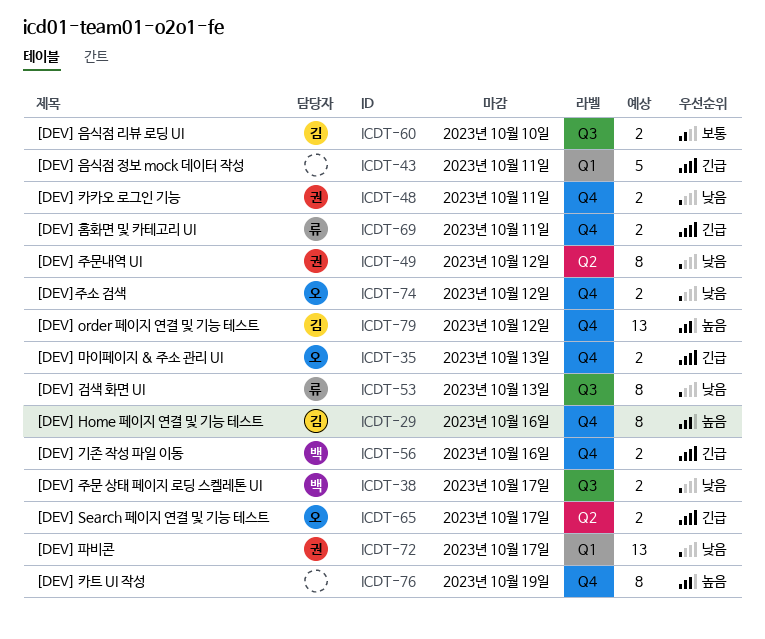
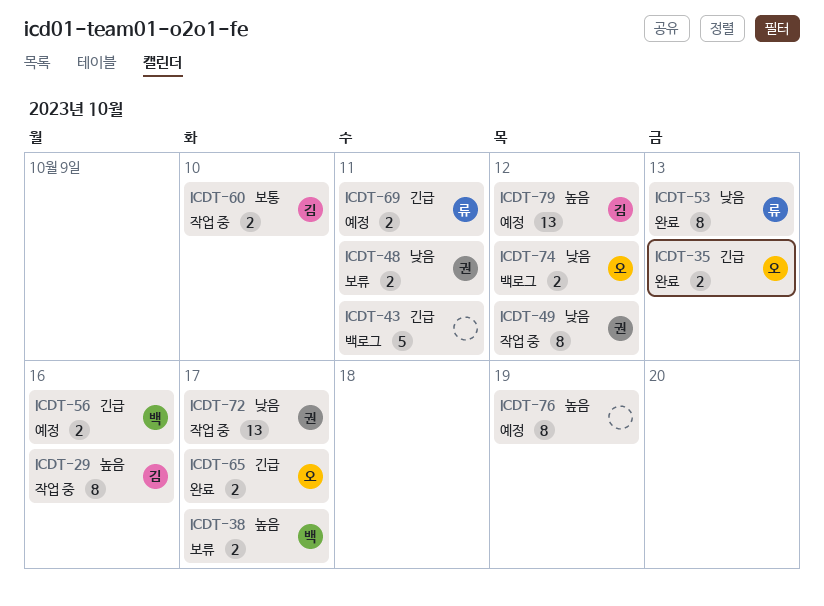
ICDT-38, priority: 낮음 -> 높음

